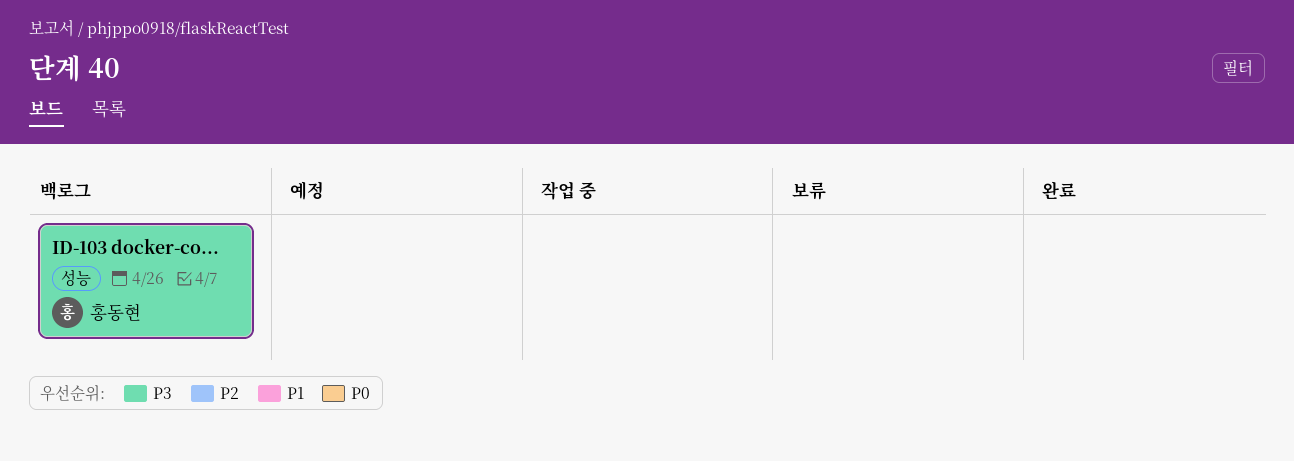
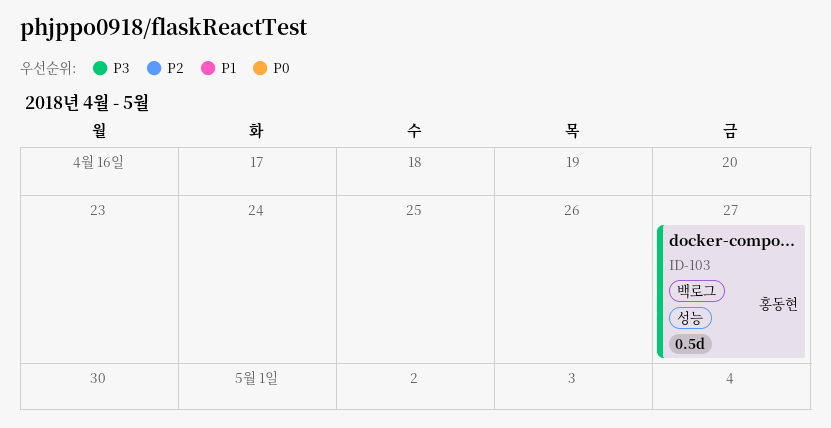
ID-103, due: Apr 26 -> Apr 27

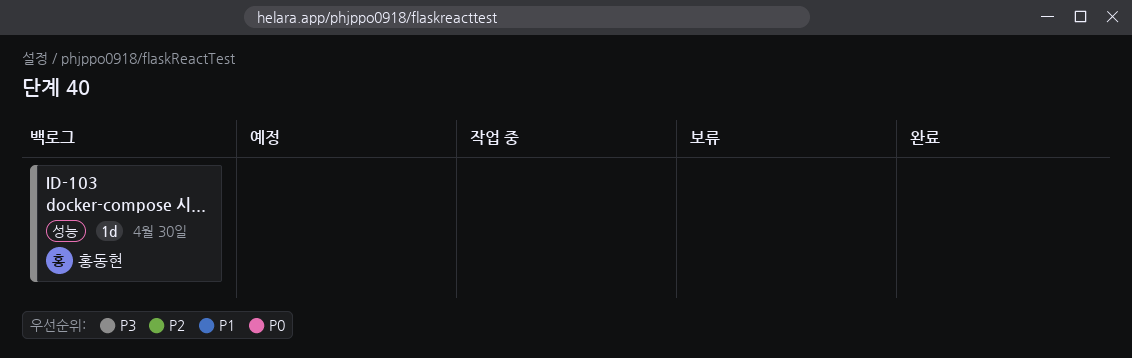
ID-103, estimate: 0.5d -> 1d
ID-103, due: Apr 27 -> Apr 30

